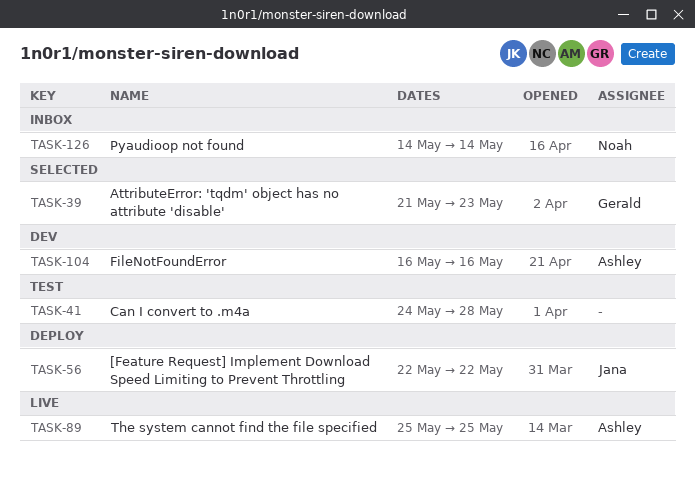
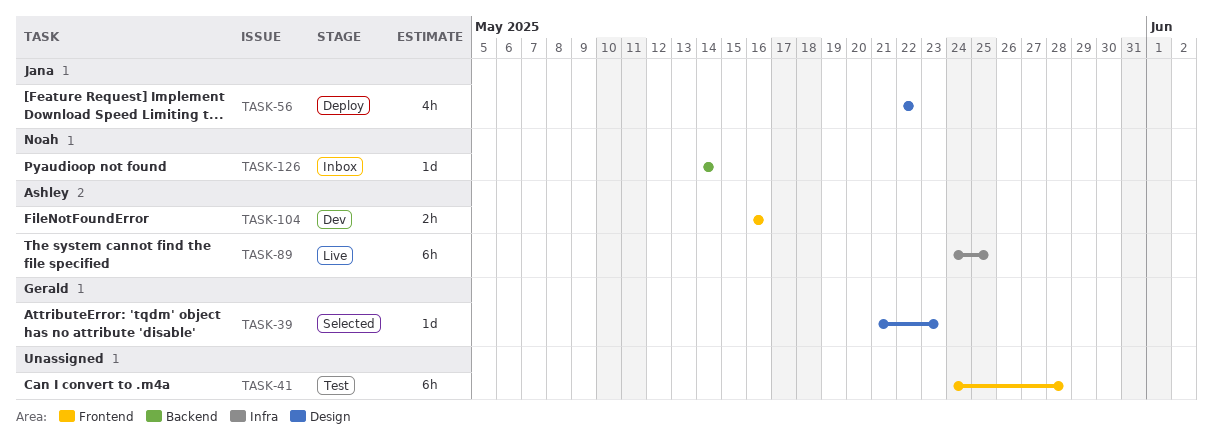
TASK-89, start: May 25 -> May 24

